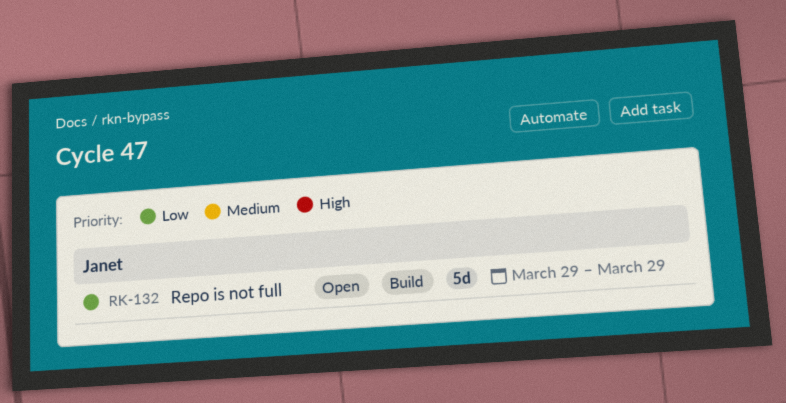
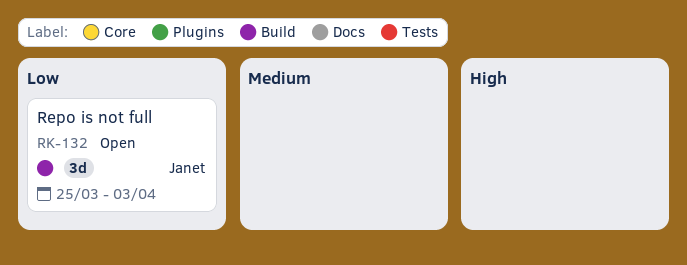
RK-132, estimate: 5d -> 3d
RK-132, start: Mar 29 -> Mar 25
RK-132, due: Mar 29 -> Apr 3

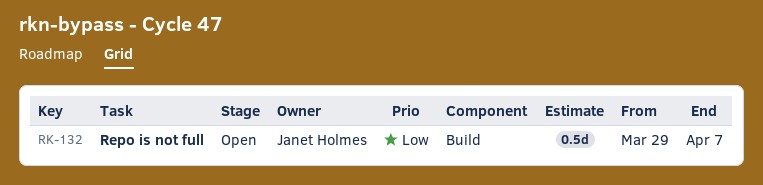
RK-132, estimate: 3d -> 0.5d
RK-132, start: Mar 25 -> Mar 29
RK-132, due: Apr 3 -> Apr 7

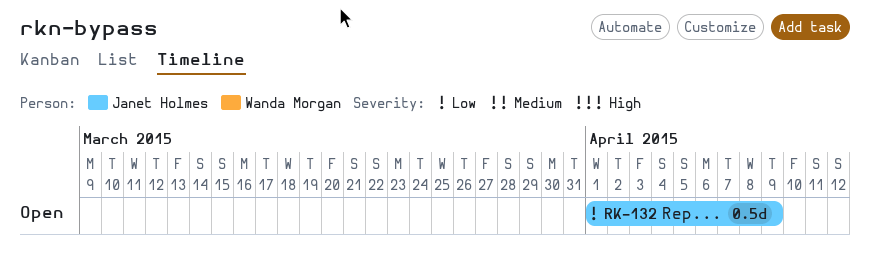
RK-132, start: Mar 29 -> Apr 1
RK-132, due: Apr 7 -> Apr 9

